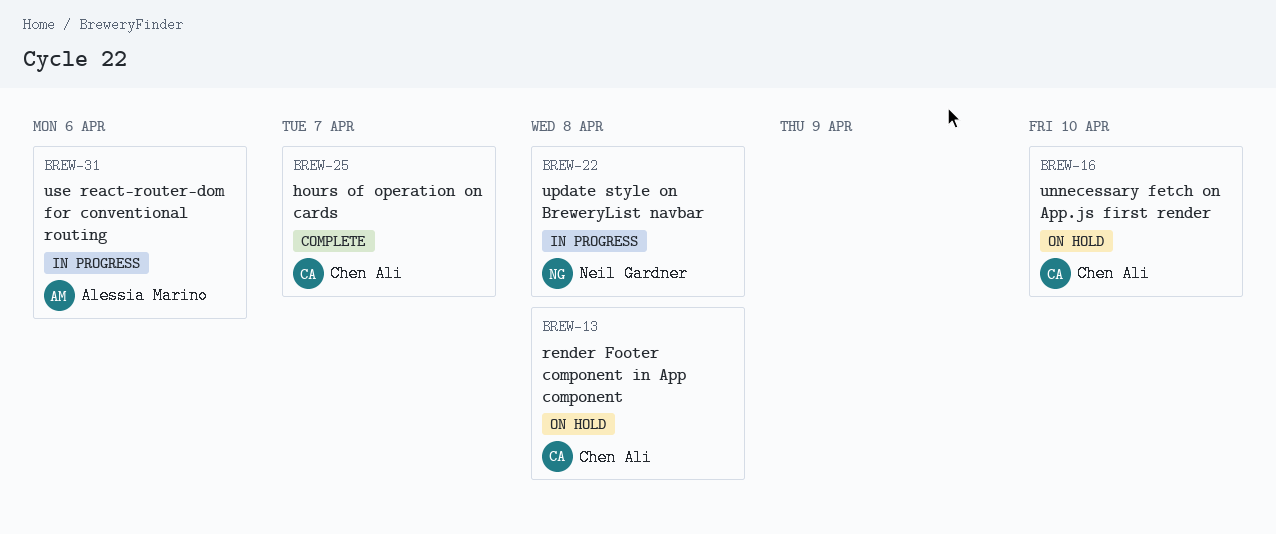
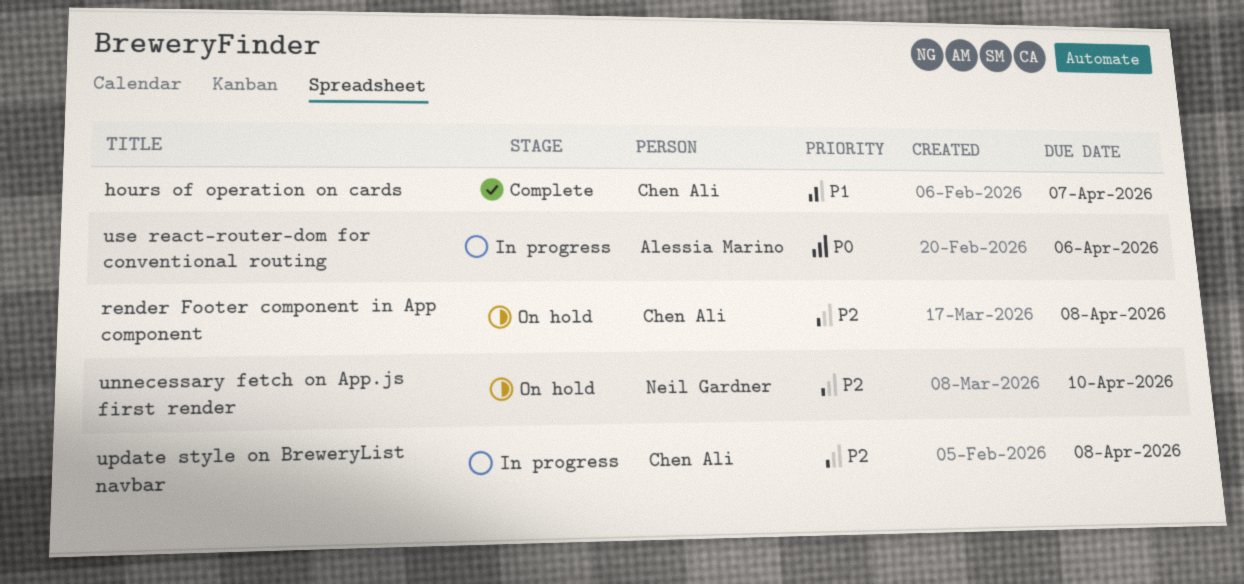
unnecessary fetch on App.js first render, owner: Chen Ali -> Neil Gardner
update style on BreweryList navbar, owner: Neil Gardner -> Chen Ali

